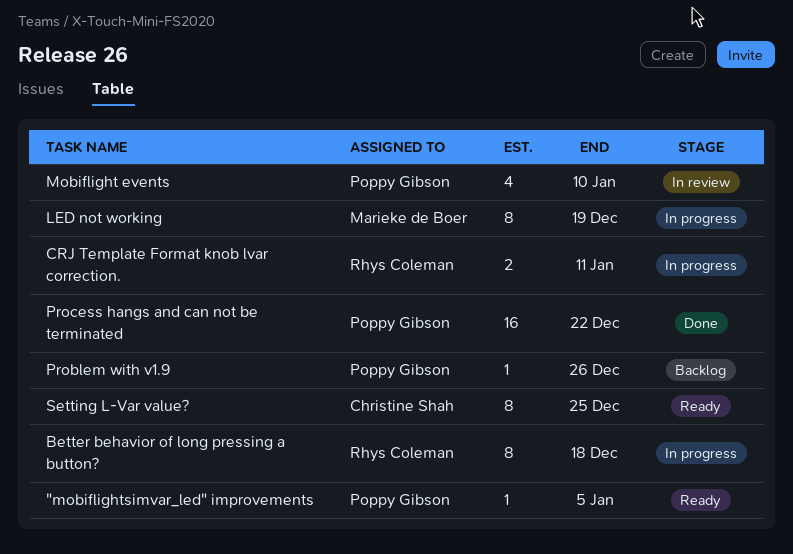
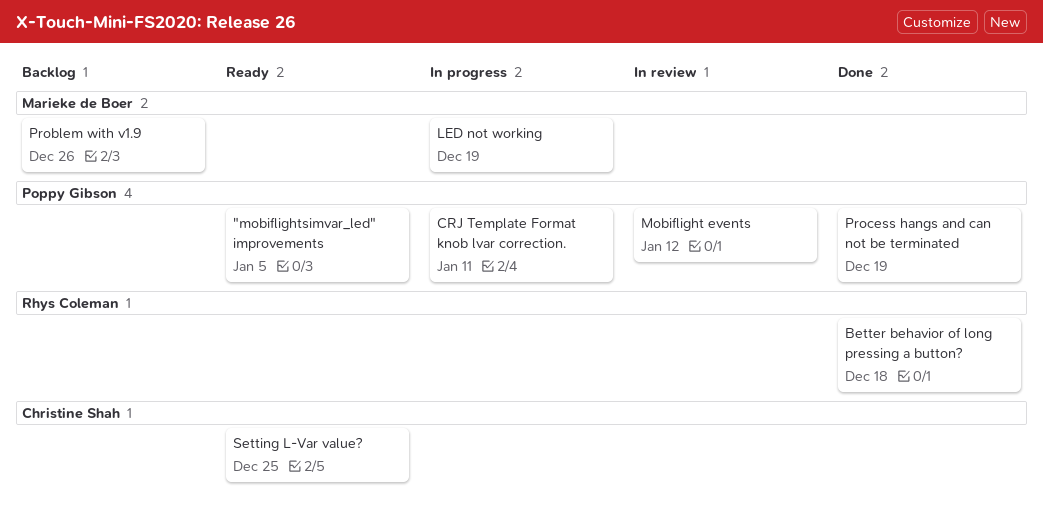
Better behavior of long pressing a button?, status: In progress -> Done
CRJ Template Format knob lvar correction., owner: Rhys Coleman -> Poppy Gibson
Mobiflight events, due: Jan 10 -> Jan 12
Problem with v1.9, owner: Poppy Gibson -> Marieke de Boer
Process hangs and can not be terminated, due: Dec 22 -> Dec 19

